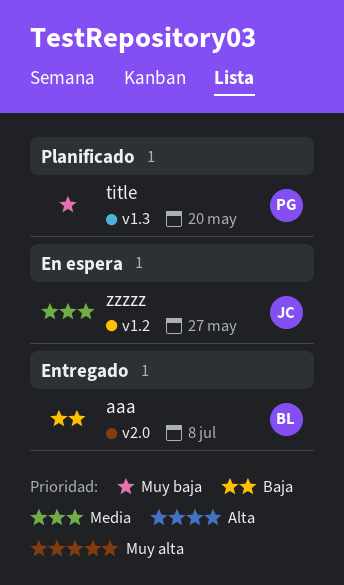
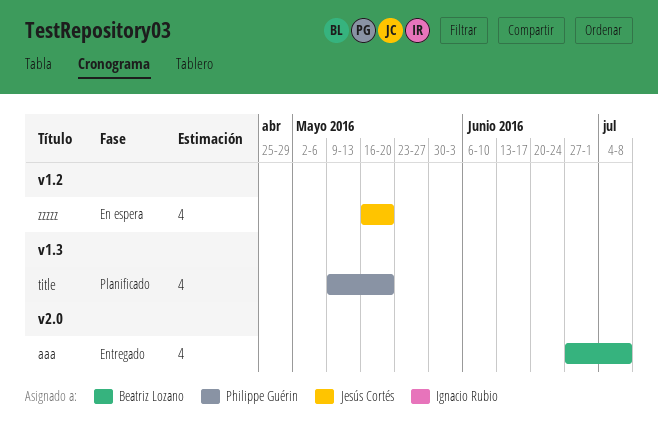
zzzzz, due: May 27 -> May 20

